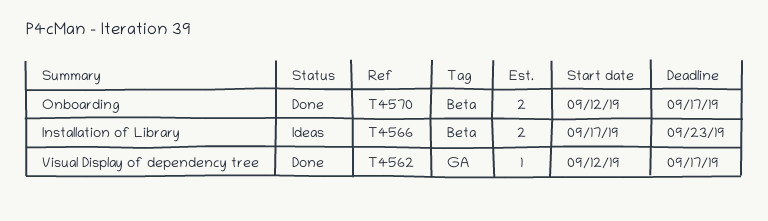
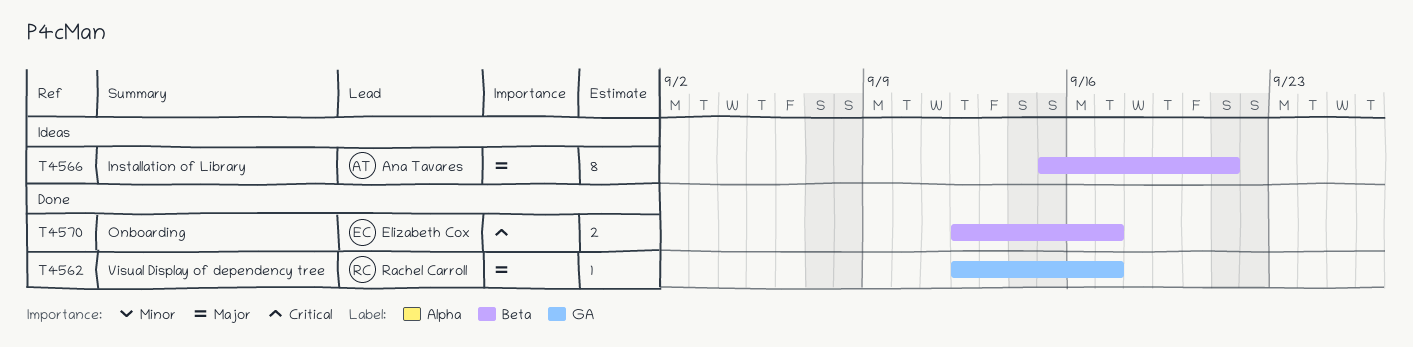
T4566, estimate: 2 -> 8
T4566, start: Sep 17 -> Sep 15
T4566, due: Sep 23 -> Sep 21

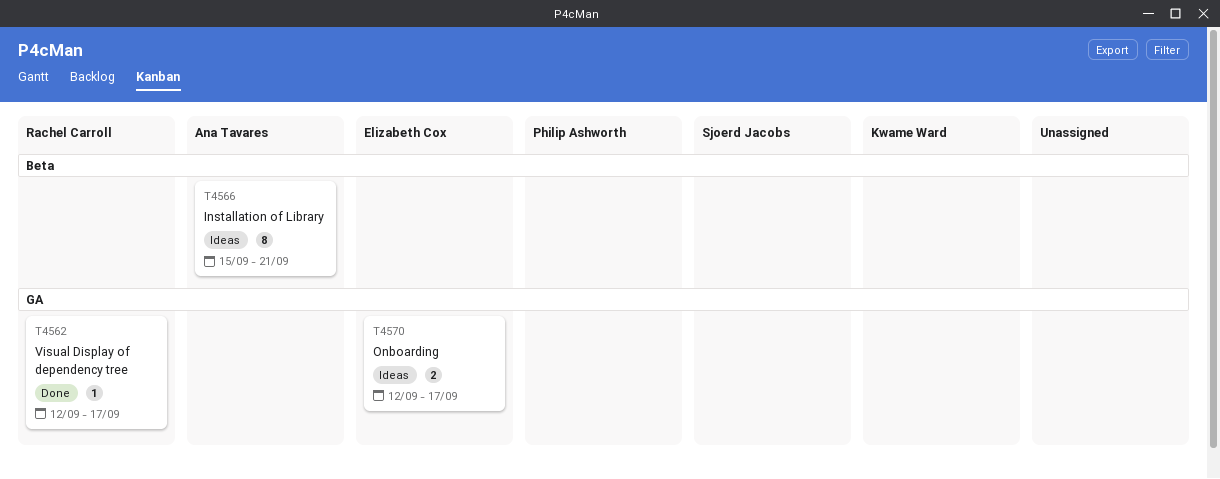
T4570, status: Done -> Ideas
T4570, label: Beta -> GA

